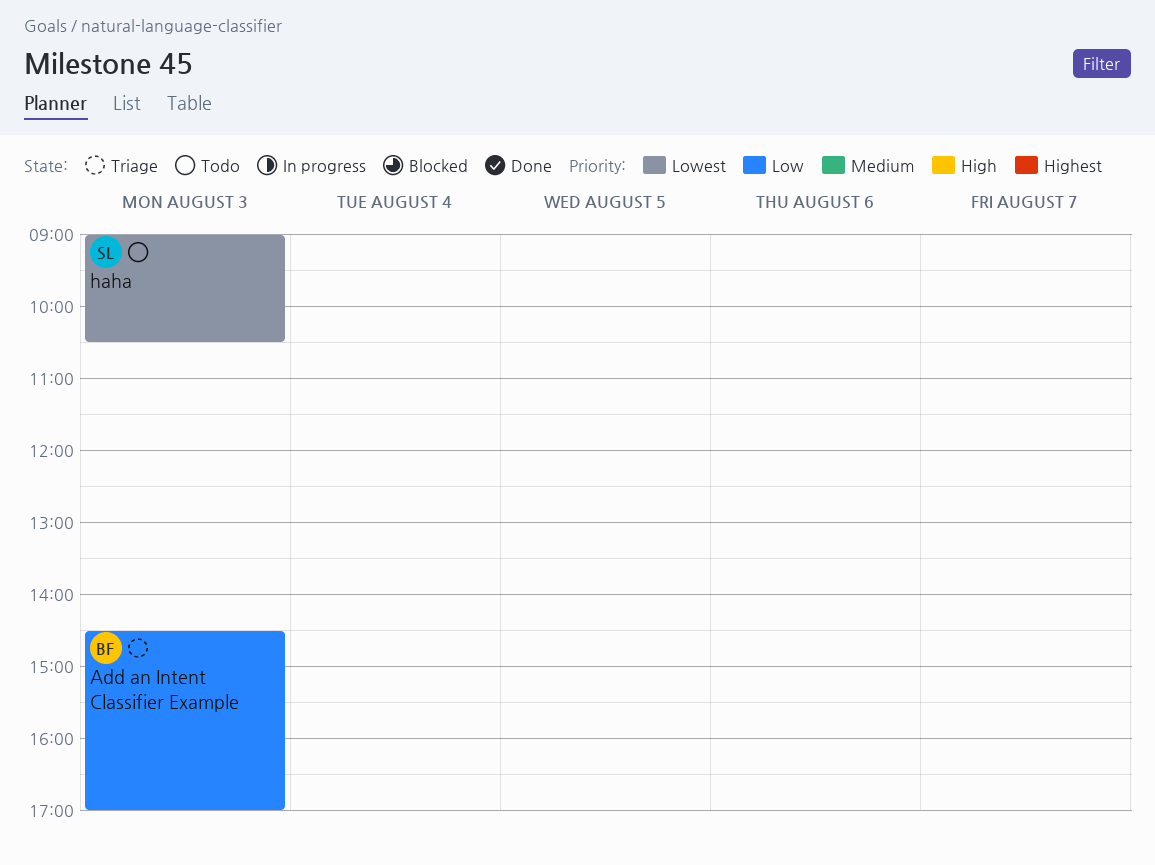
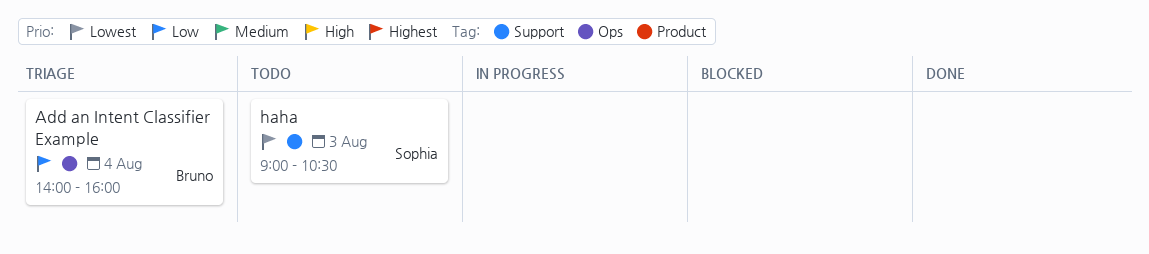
Add an Intent Classifier Example, day: Aug 3 -> Aug 4
Add an Intent Classifier Example, begins: 14:30 -> 14:00
Add an Intent Classifier Example, ends: 17:00 -> 16:00

